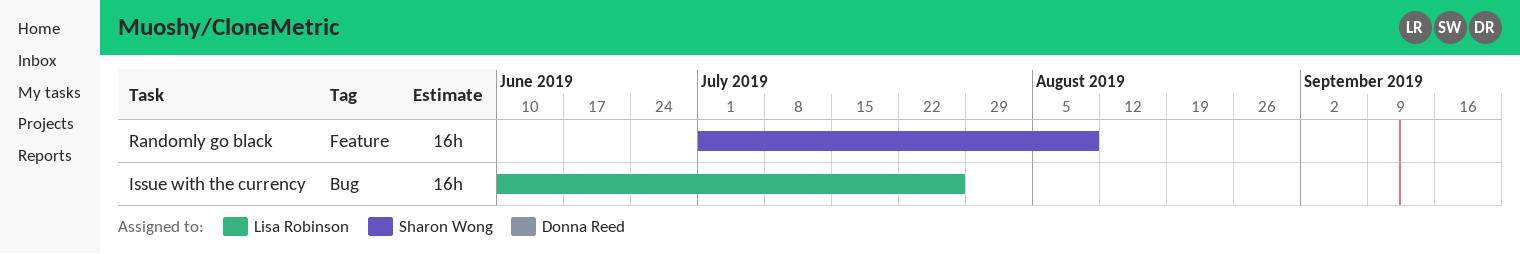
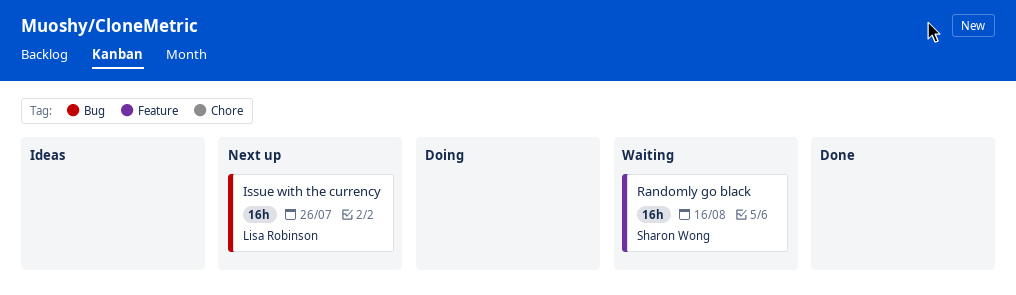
Randomly go black, due: Aug 9 -> Aug 16

